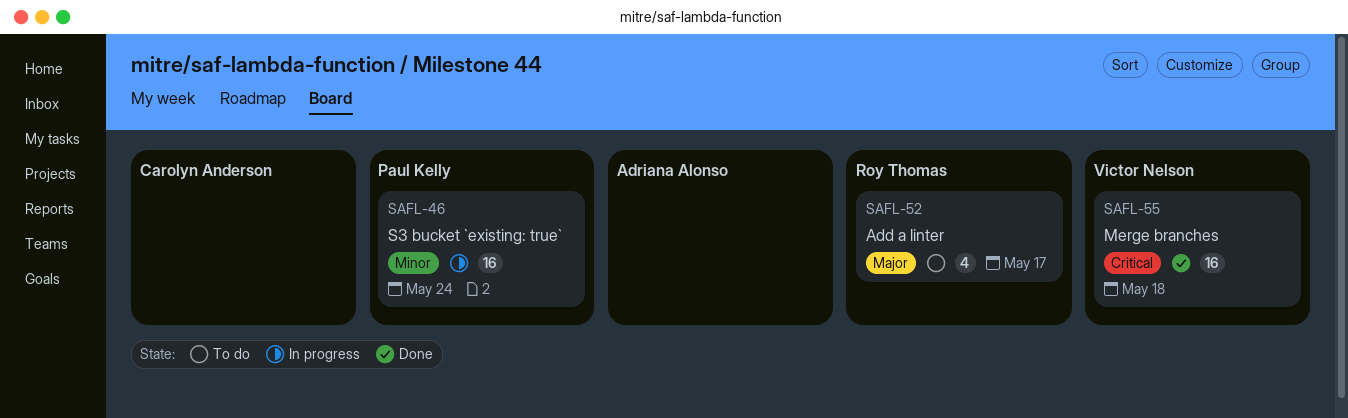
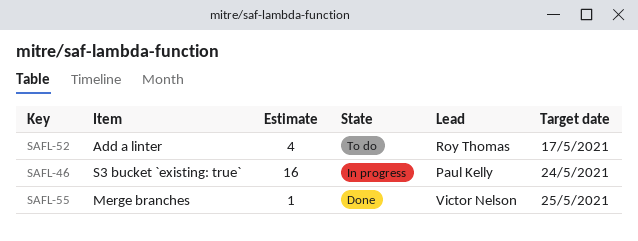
SAFL-55, estimate: 16 -> 1
SAFL-55, due: May 18 -> May 25

